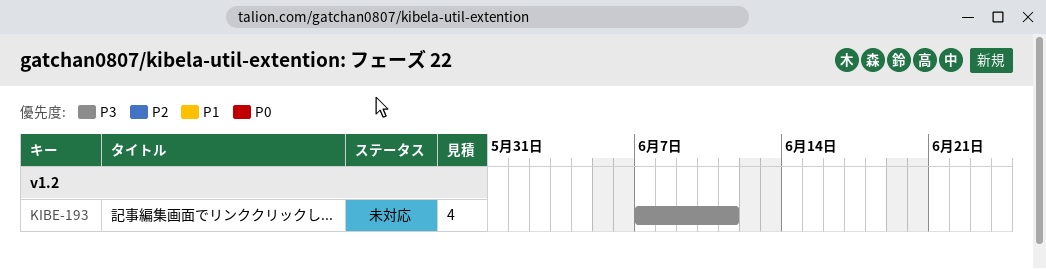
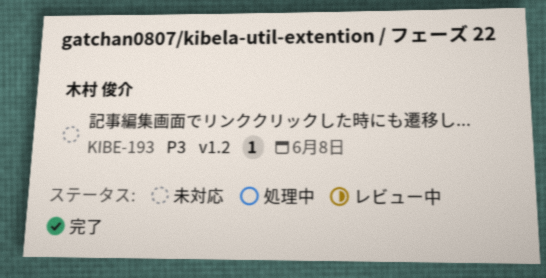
KIBE-193, estimate: 4 -> 1
KIBE-193, due: Jun 11 -> Jun 8

